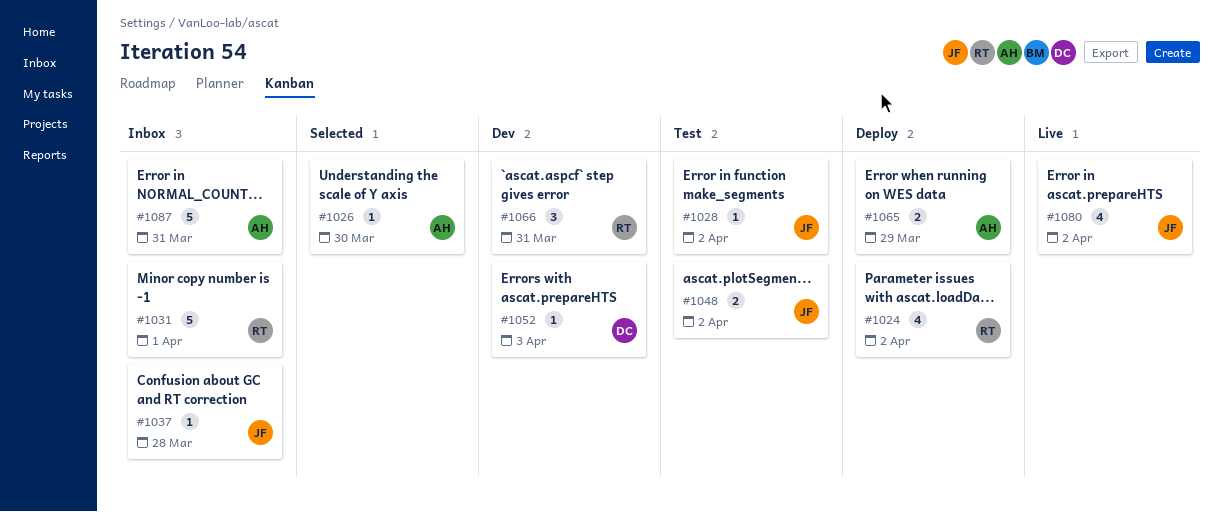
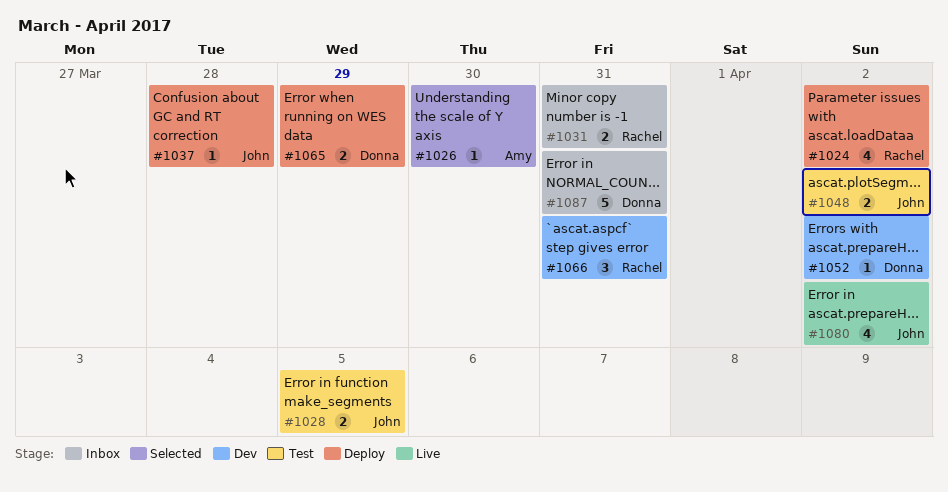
#1028, estimate: 1 -> 2
#1028, due: Apr 2 -> Apr 5
#1031, estimate: 5 -> 2
#1031, due: Apr 1 -> Mar 31
#1037, status: Inbox -> Deploy
#1052, due: Apr 3 -> Apr 2
#1065, owner: Amy -> Donna
#1087, owner: Amy -> Donna

